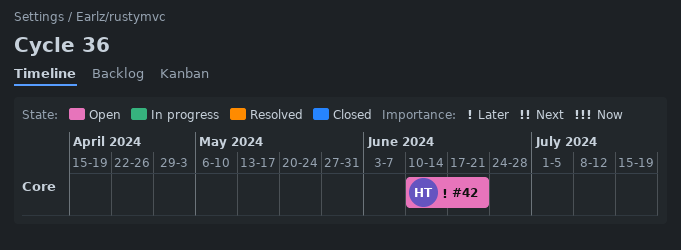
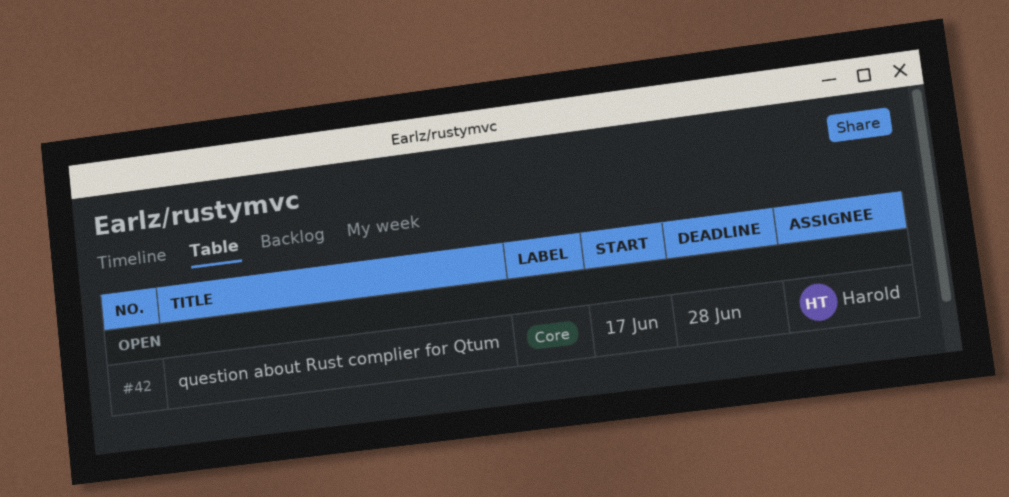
#42, start: Jun 10 -> Jun 17
#42, due: Jun 21 -> Jun 28

